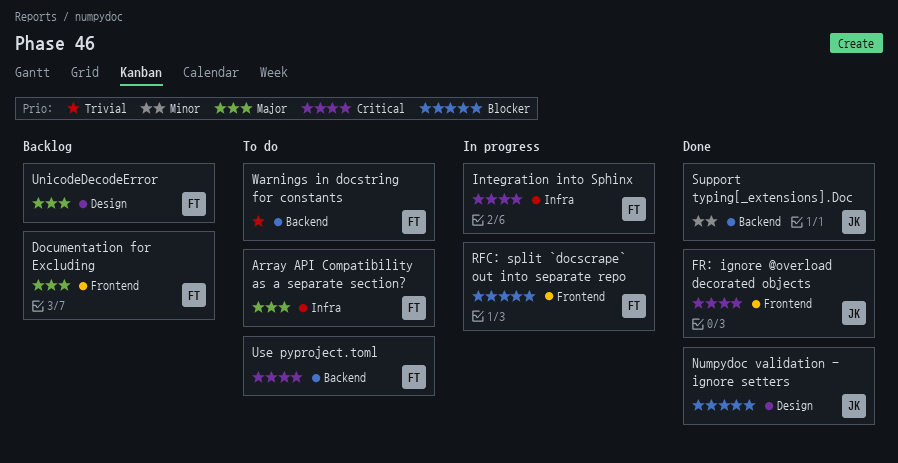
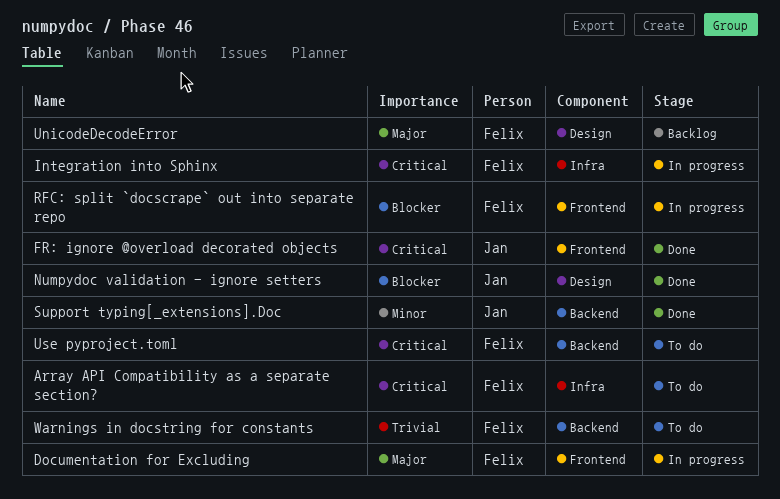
Array API Compatibility as a separate section?, priority: Major -> Critical
Documentation for Excluding, status: Backlog -> In progress

